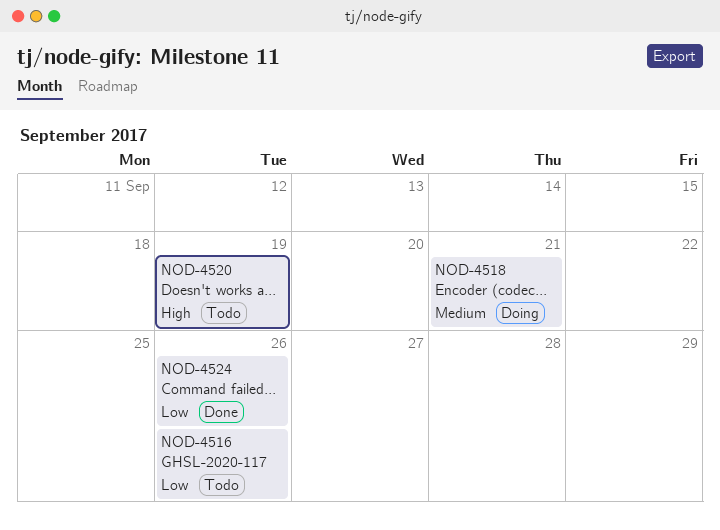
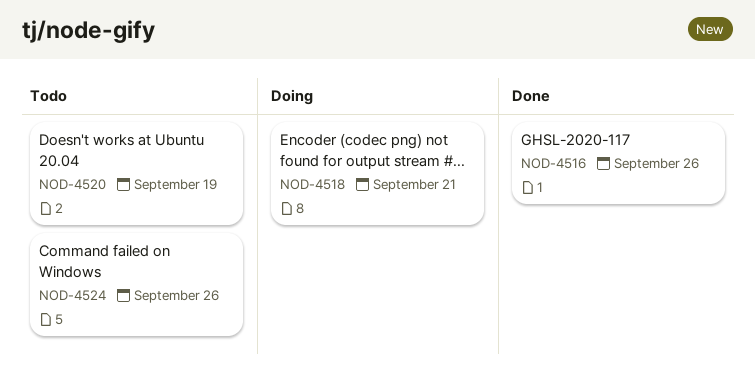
NOD-4516, status: Todo -> Done
NOD-4524, status: Done -> Todo

